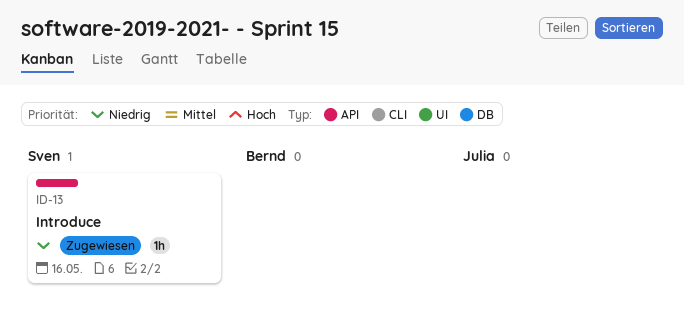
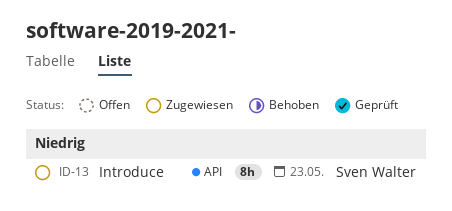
ID-13, estimate: 1h -> 8h
ID-13, due: May 16 -> May 23

